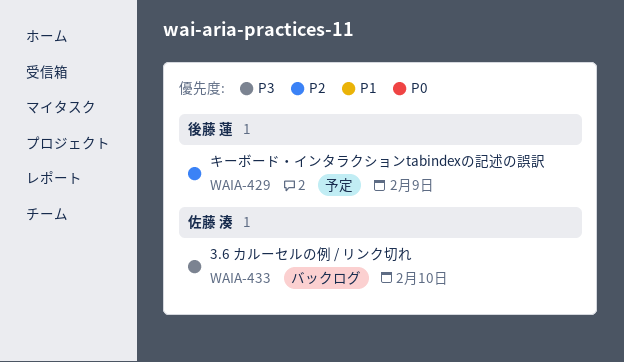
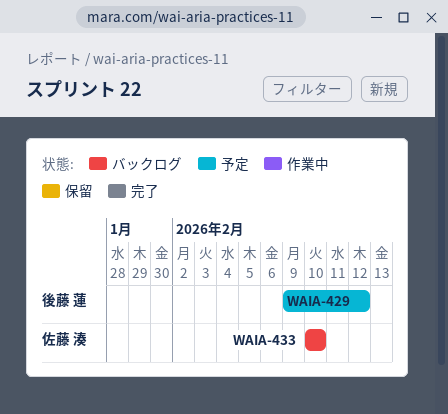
WAIA-429, due: Feb 9 -> Feb 12

